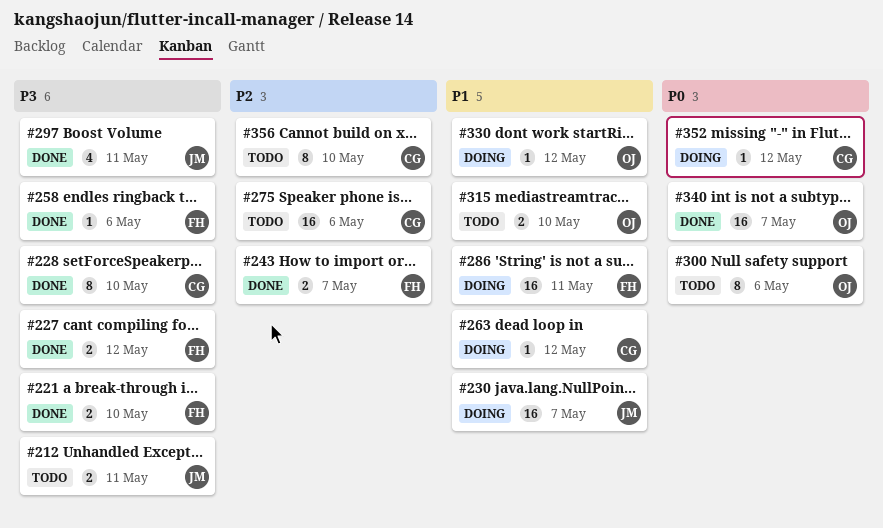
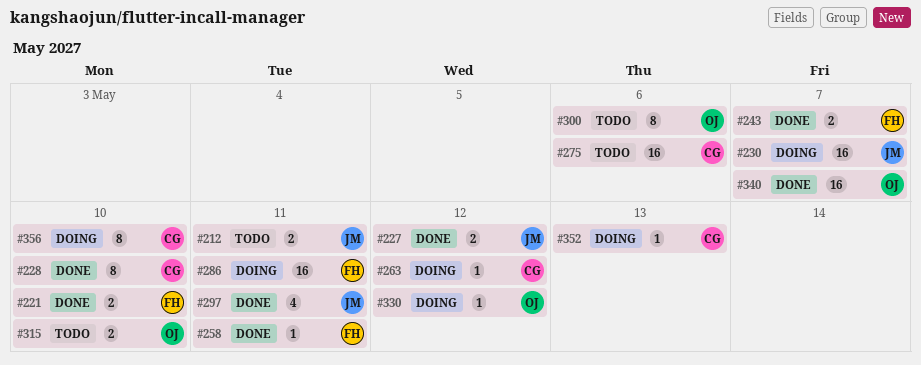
#227, owner: FH -> JM
#258, due: May 6 -> May 11
#352, due: May 12 -> May 13
#356, status: Todo -> Doing

